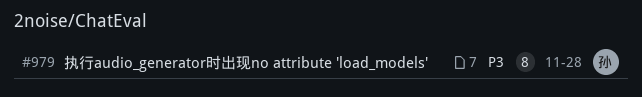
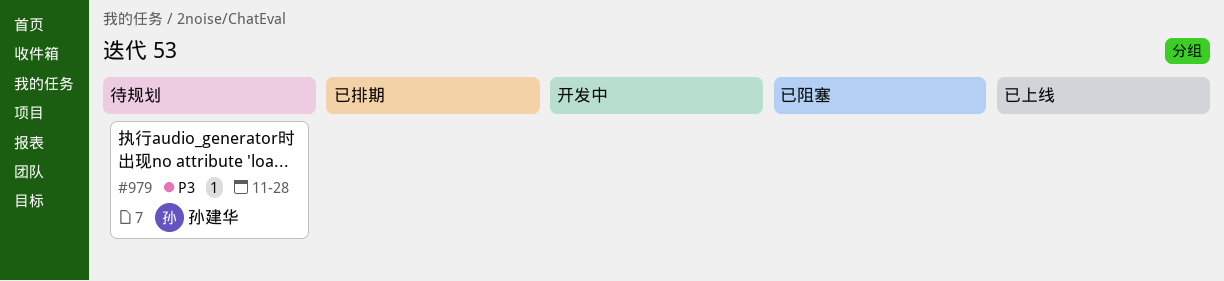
#979, estimate: 8 -> 1

